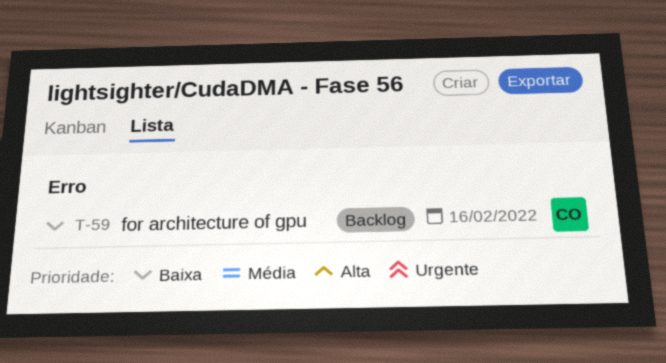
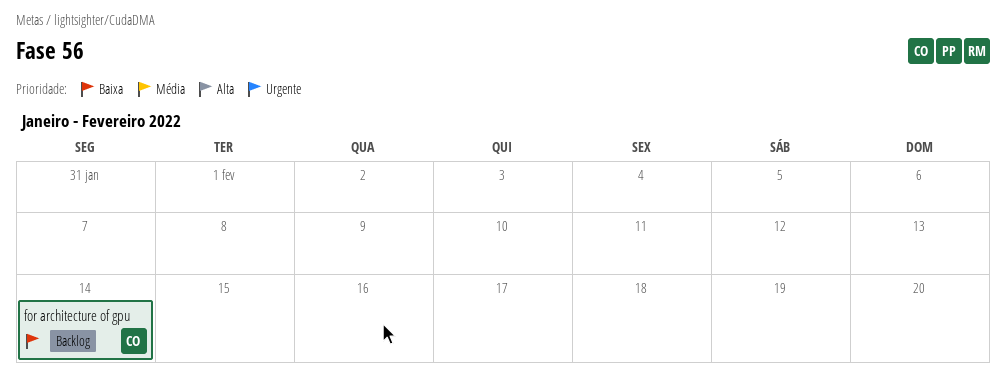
for architecture of gpu, due: Feb 16 -> Feb 14

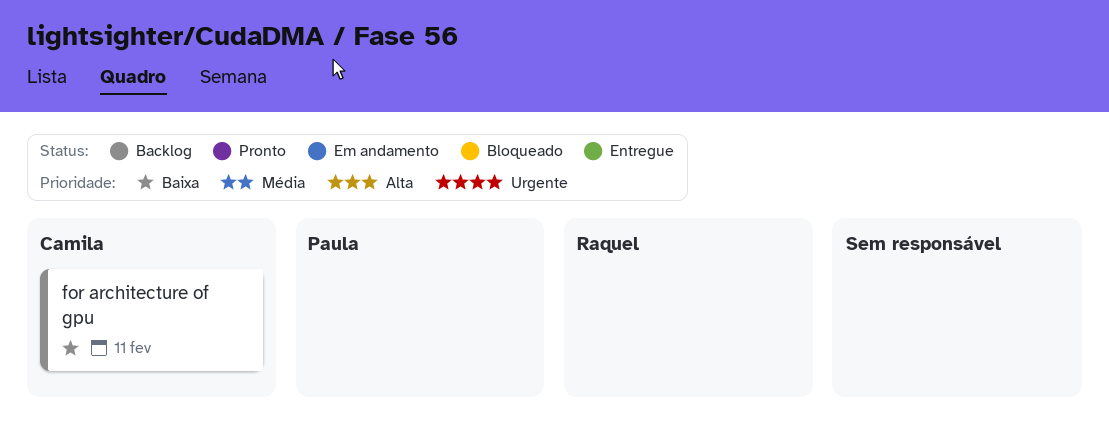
for architecture of gpu, due: Feb 14 -> Feb 11

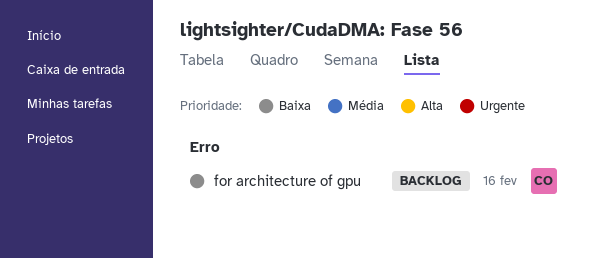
for architecture of gpu, due: Feb 11 -> Feb 16

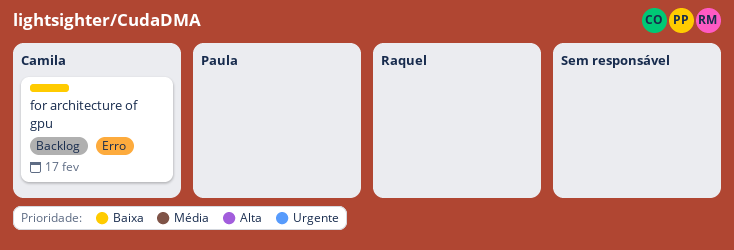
for architecture of gpu, due: Feb 16 -> Feb 17

